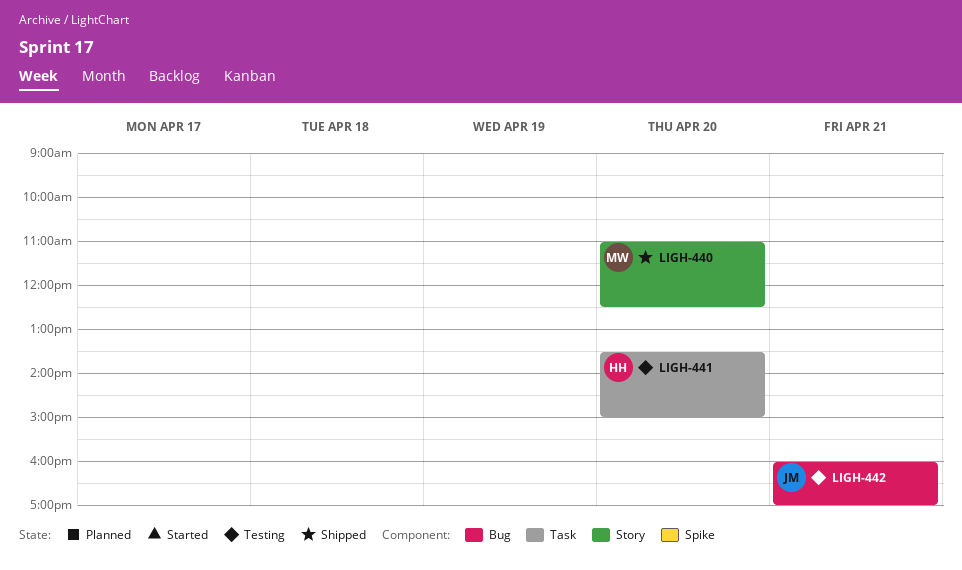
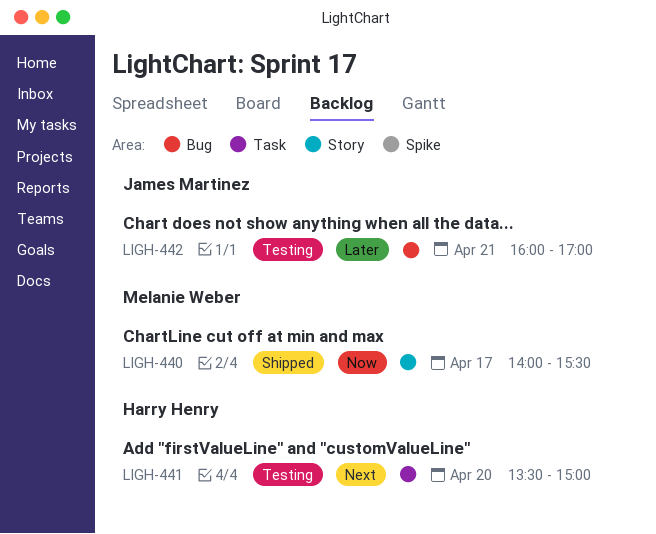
LIGH-440, day: Apr 20 -> Apr 17
LIGH-440, begins: 11:00 -> 14:00
LIGH-440, ends: 12:30 -> 15:30

